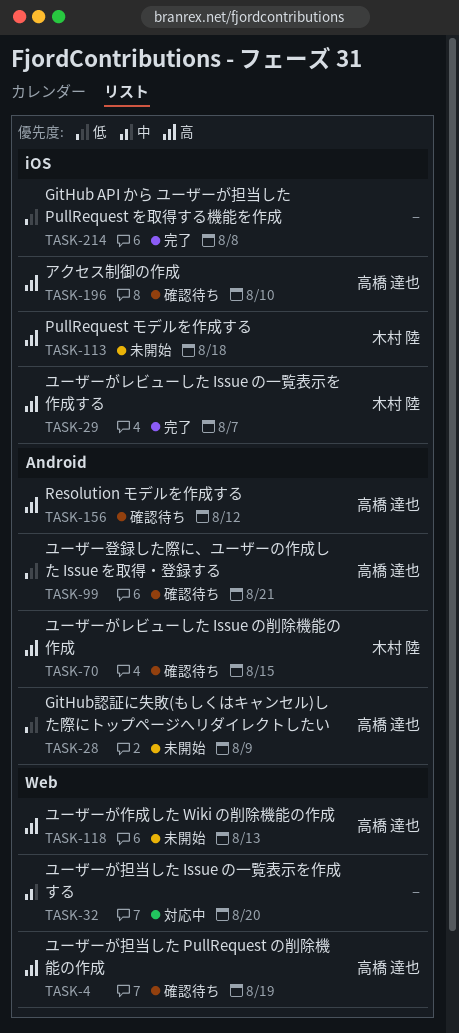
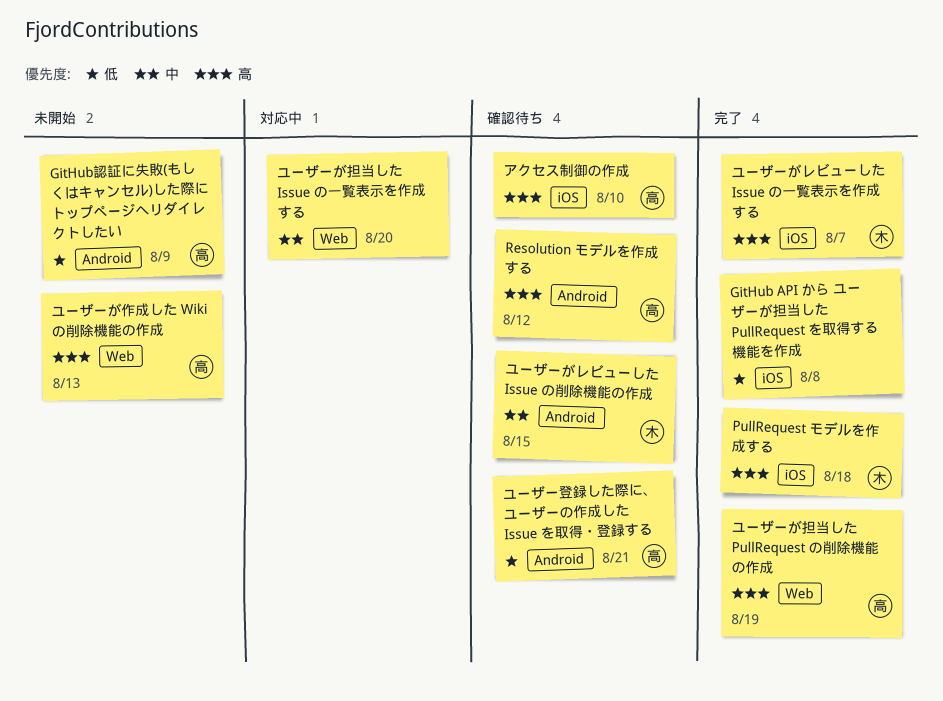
PullRequest モデルを作成する, status: 未開始 -> 完了
ユーザーがレビューした Issue の削除機能の作成, priority: 高 -> 中
ユーザーが担当した PullRequest の削除機能の作成, status: 確認待ち -> 完了

